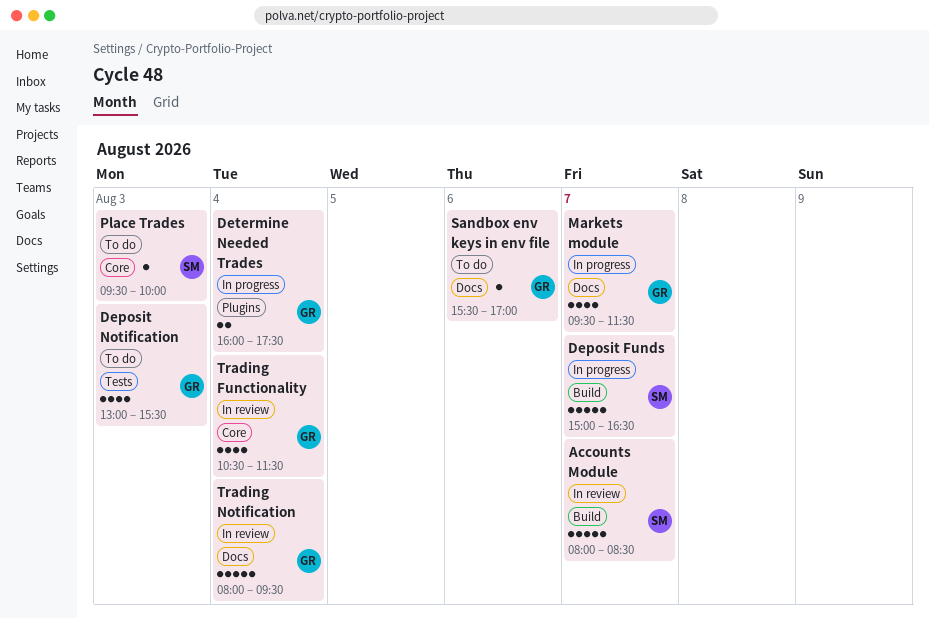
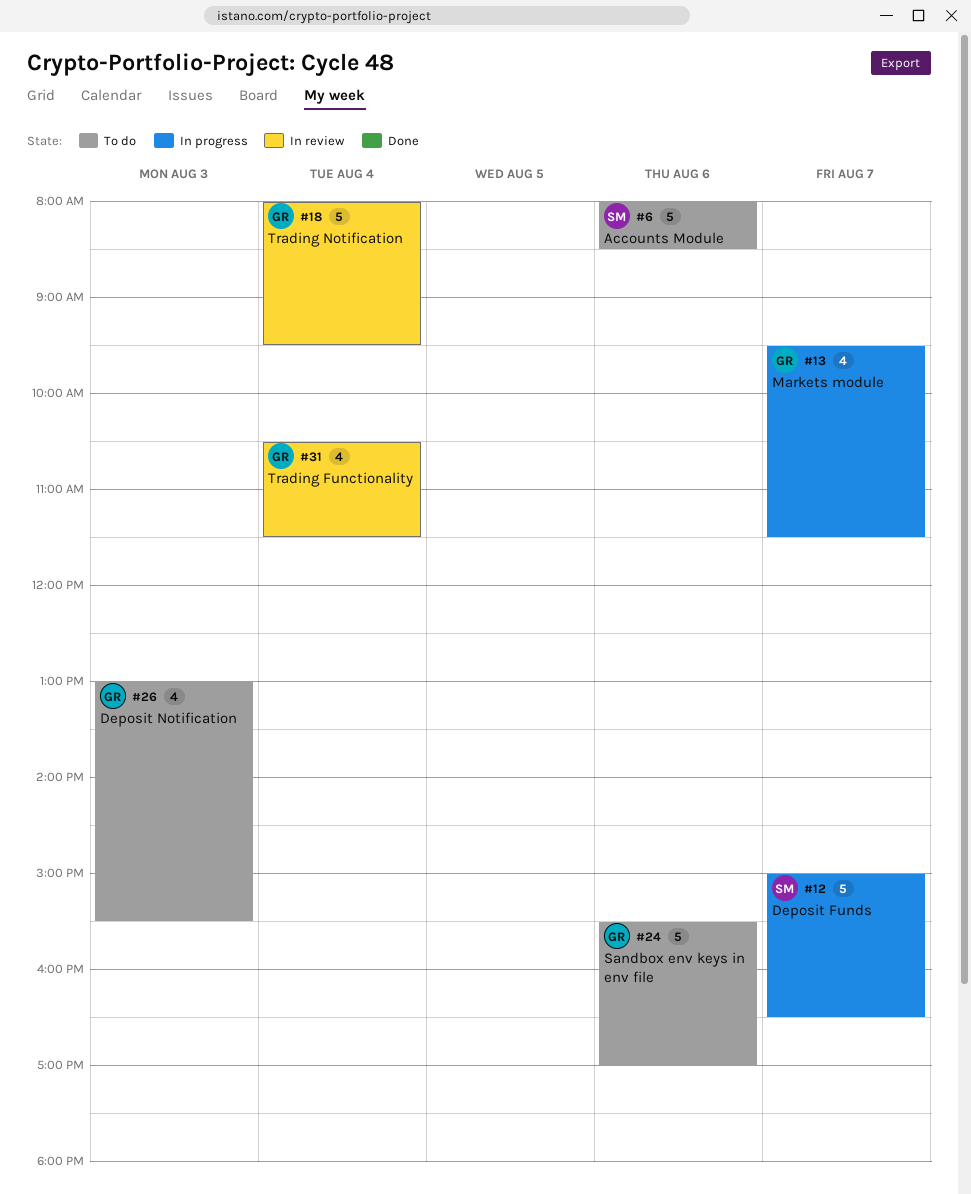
Accounts Module, status: In review -> To do
Accounts Module, day: Aug 7 -> Aug 6
Determine Needed Trades: present -> none
Place Trades: present -> none
Sandbox env keys in env file, estimate: 1 -> 5

